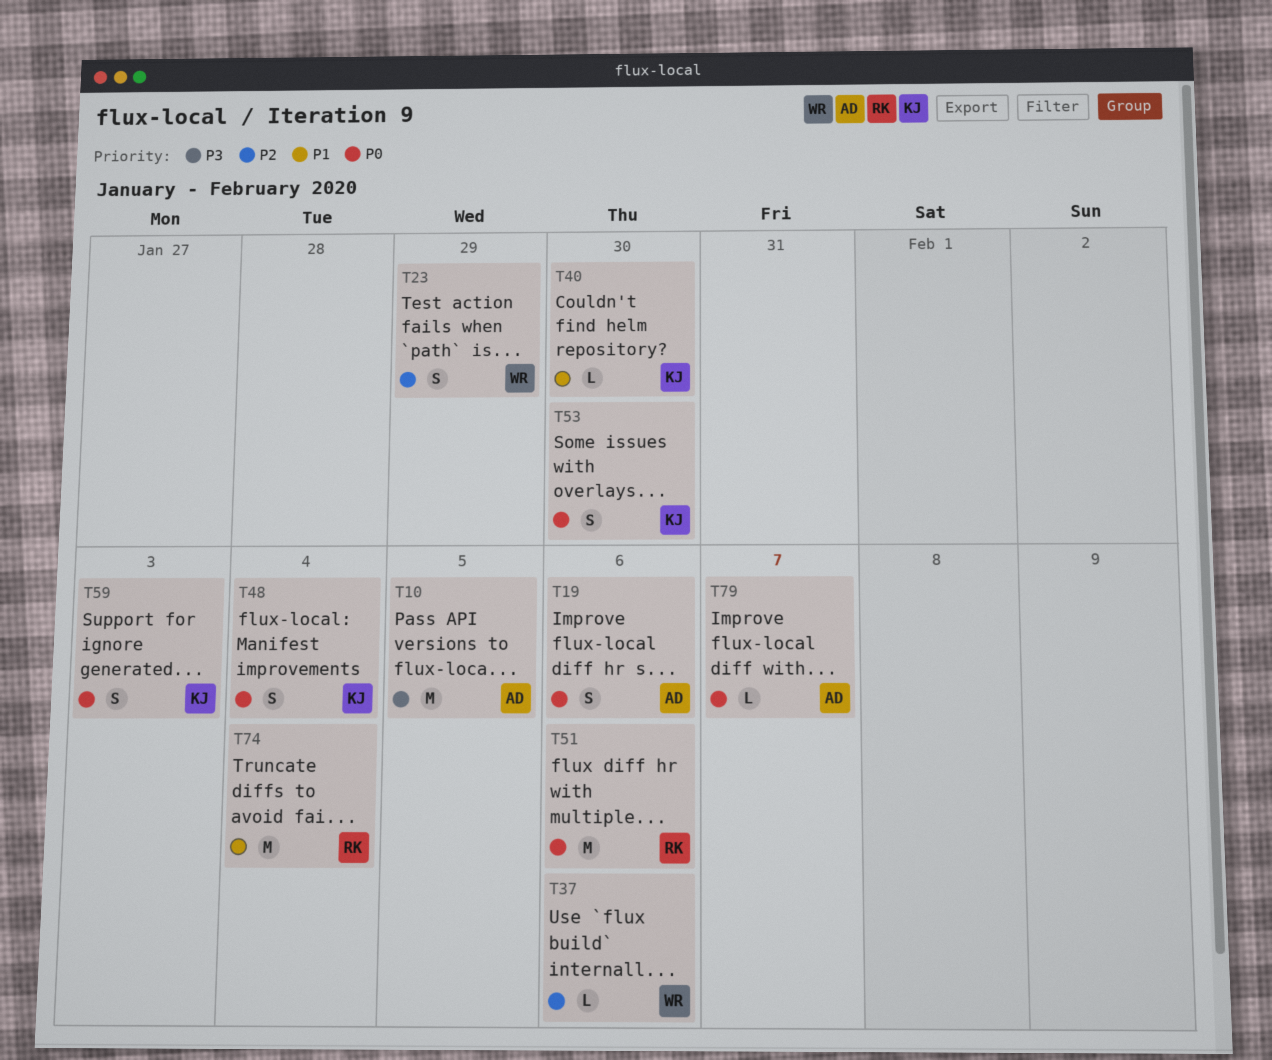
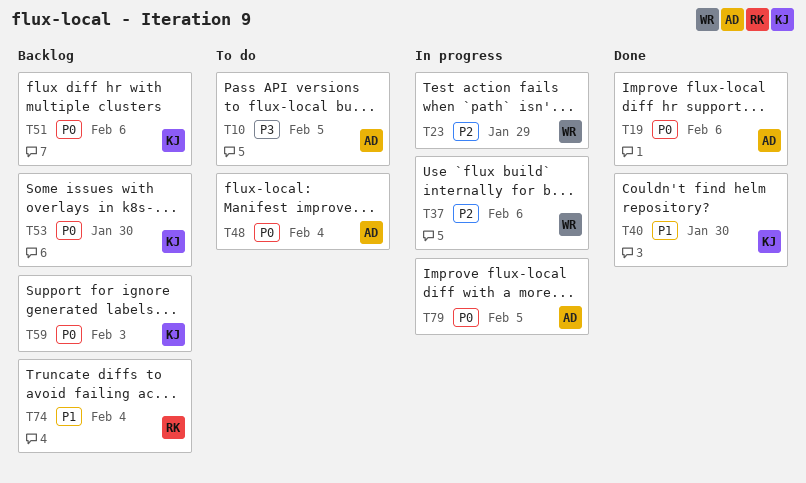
T48, owner: KJ -> AD
T51, owner: RK -> KJ
T79, due: Feb 7 -> Feb 5

